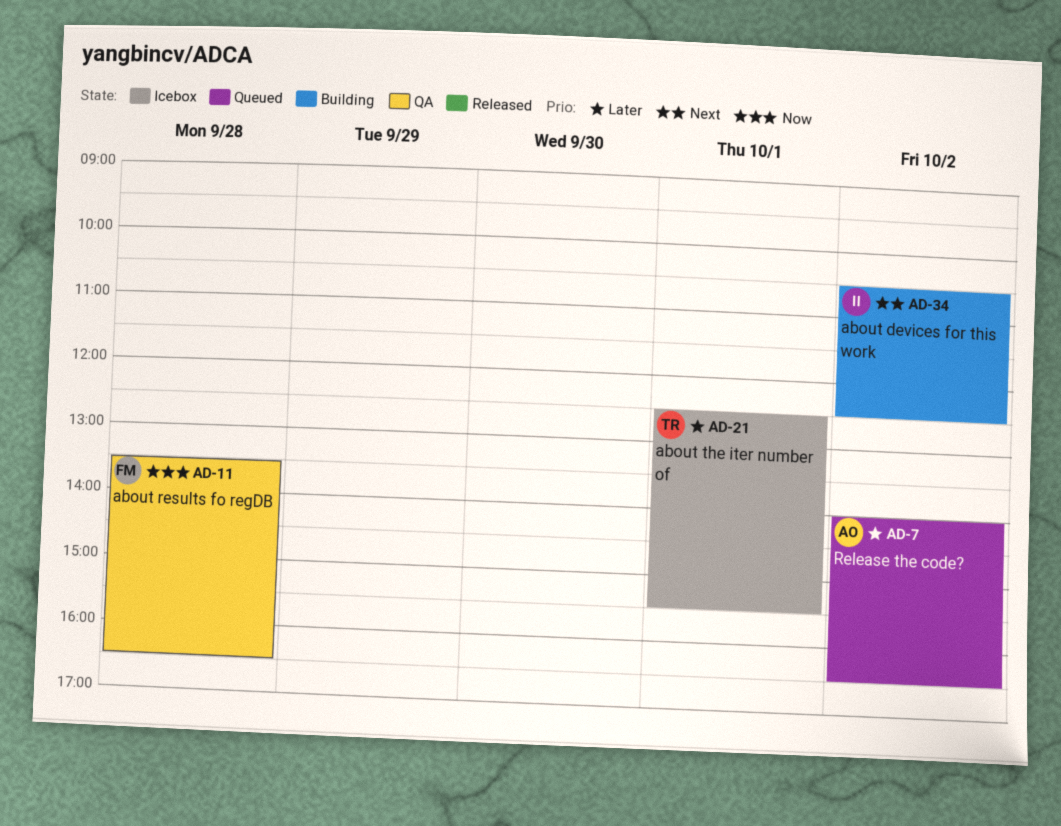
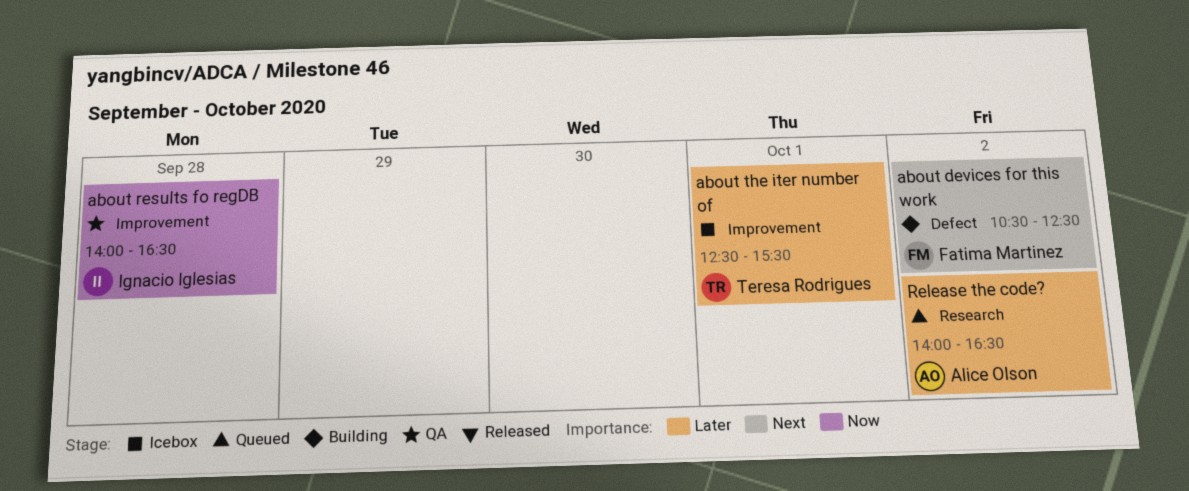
about devices for this work, owner: Ignacio Iglesias -> Fatima Martinez
about results fo regDB, owner: Fatima Martinez -> Ignacio Iglesias
about results fo regDB, begins: 13:30 -> 14:00

